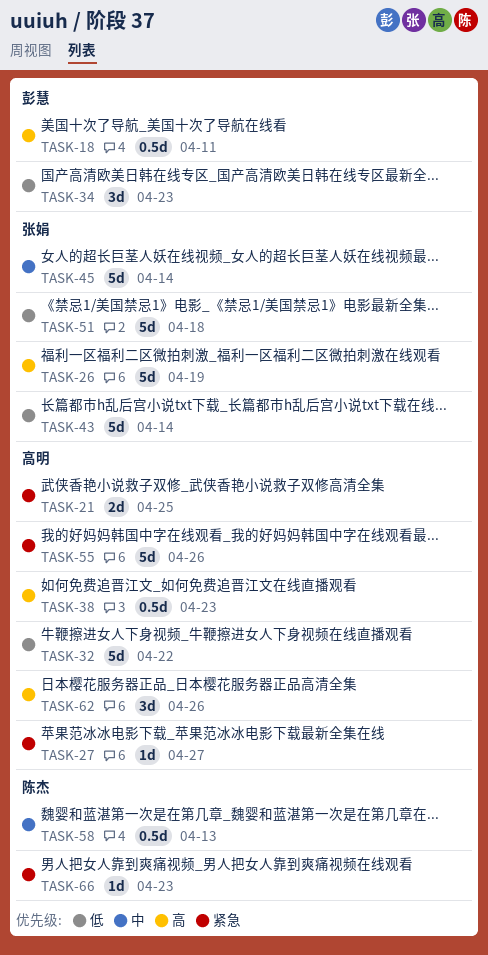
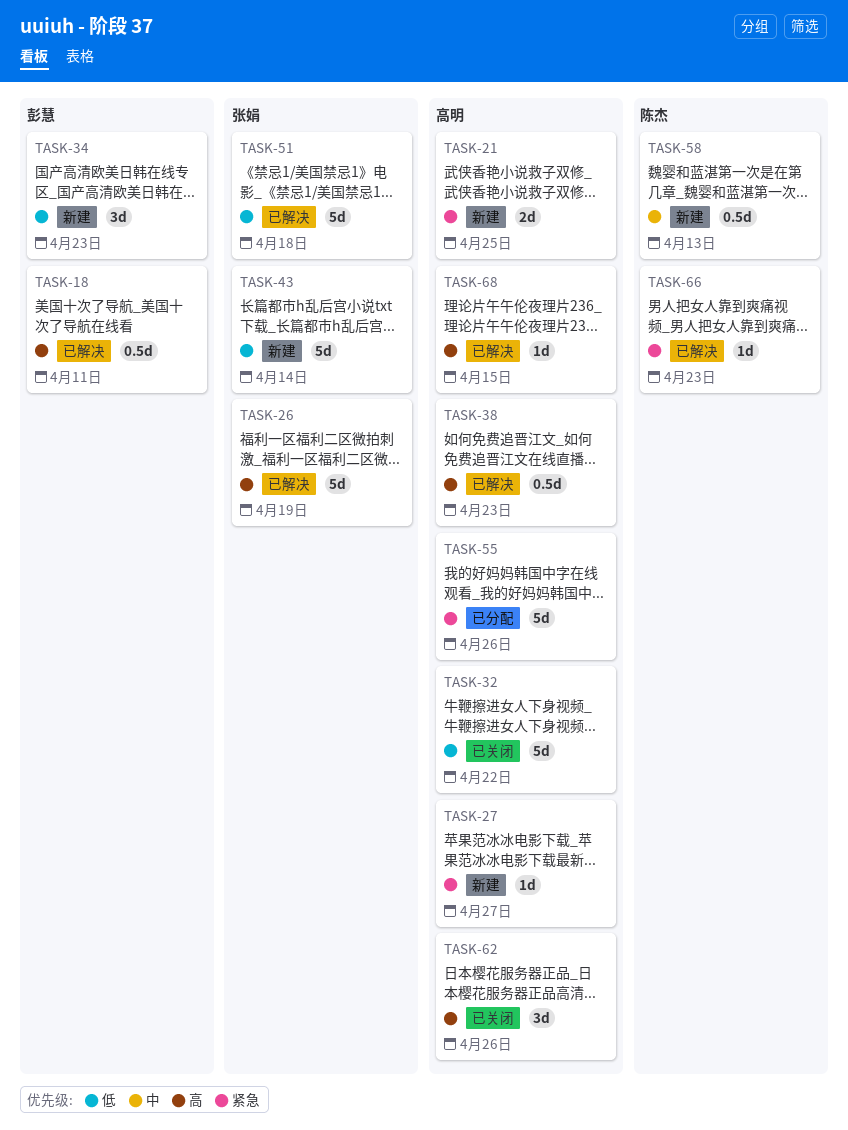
TASK-45: present -> none
TASK-68: none -> present

